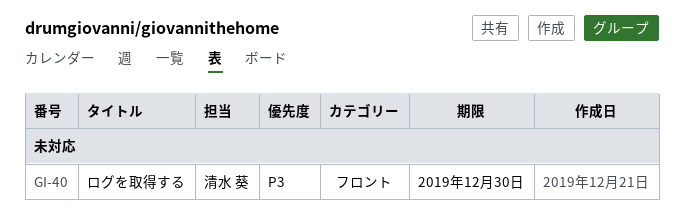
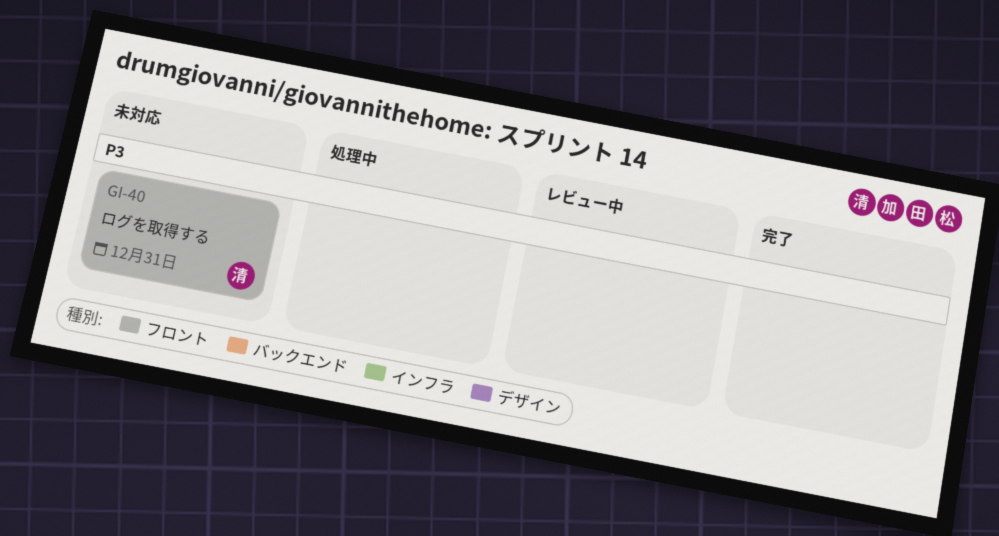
GI-40, due: Dec 30 -> Dec 31

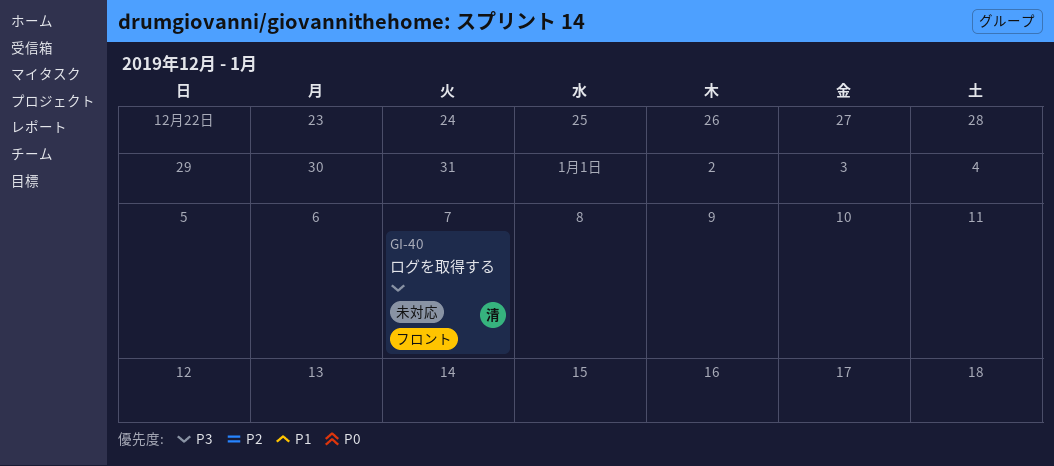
GI-40, due: Dec 31 -> Jan 7

